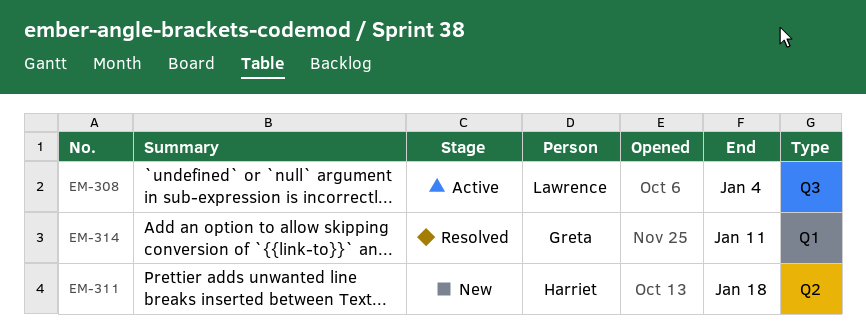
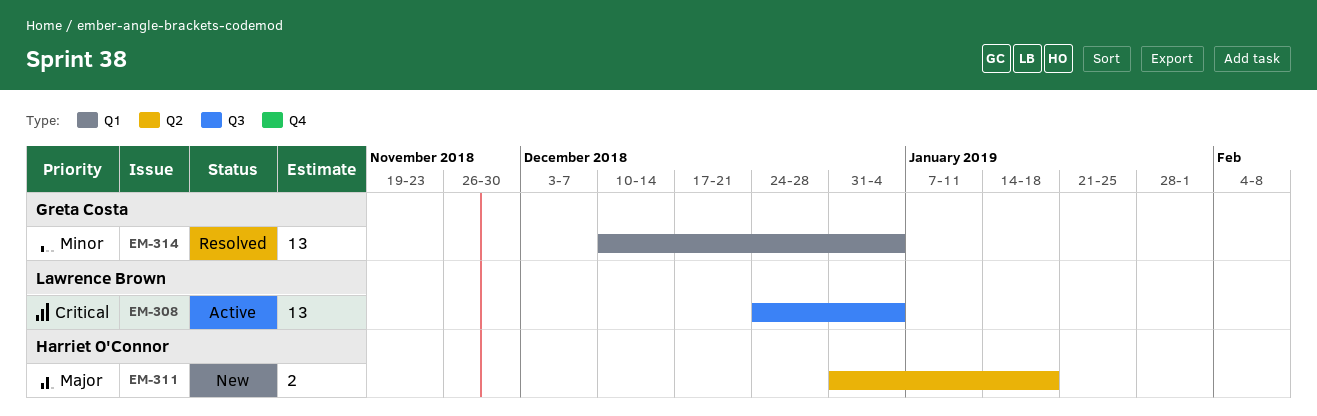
EM-314, due: Jan 11 -> Jan 4

